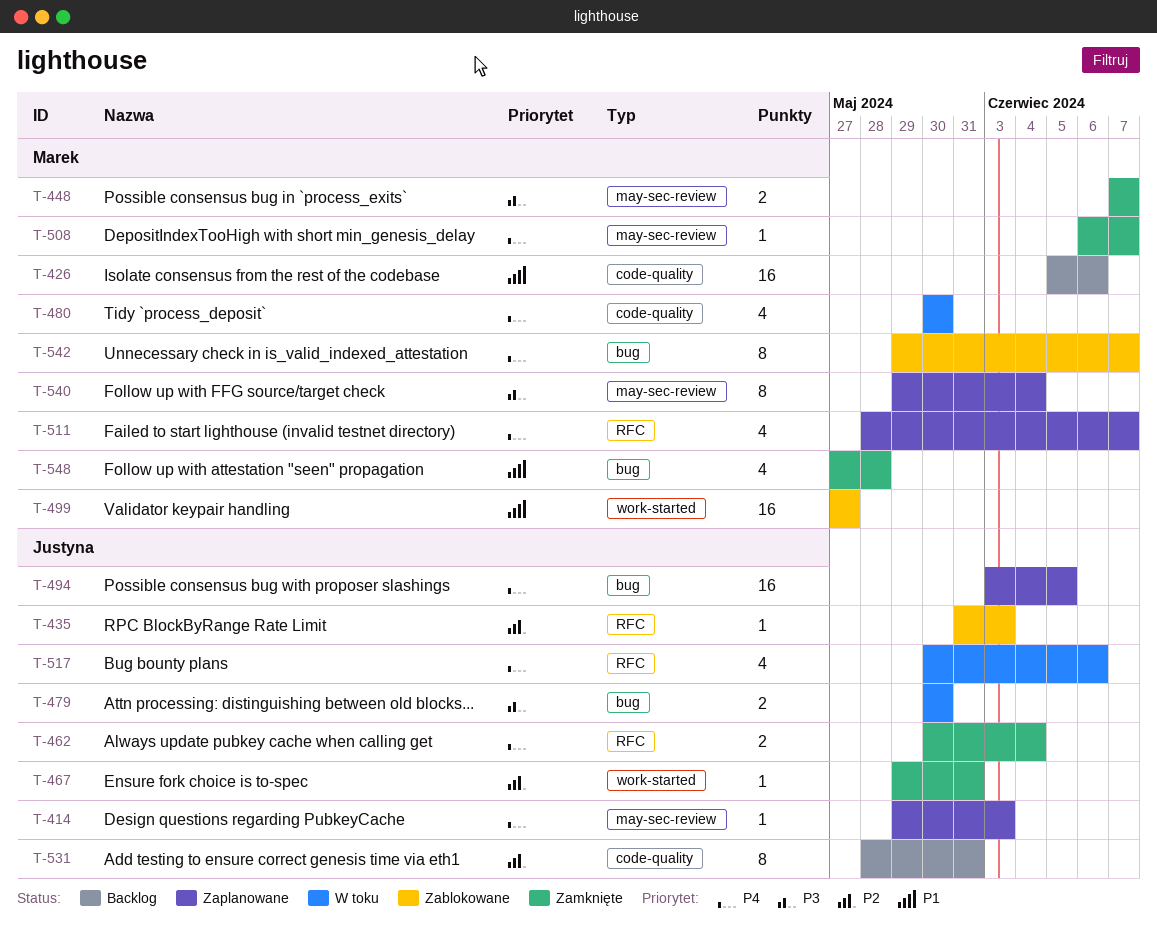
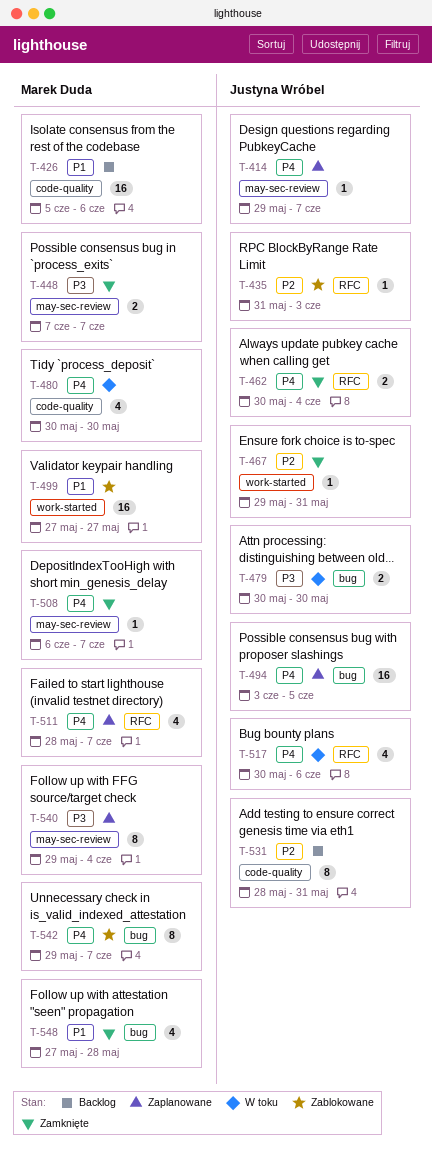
T-414, due: Jun 3 -> Jun 7

